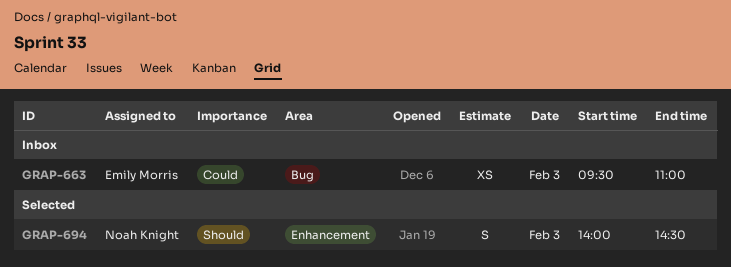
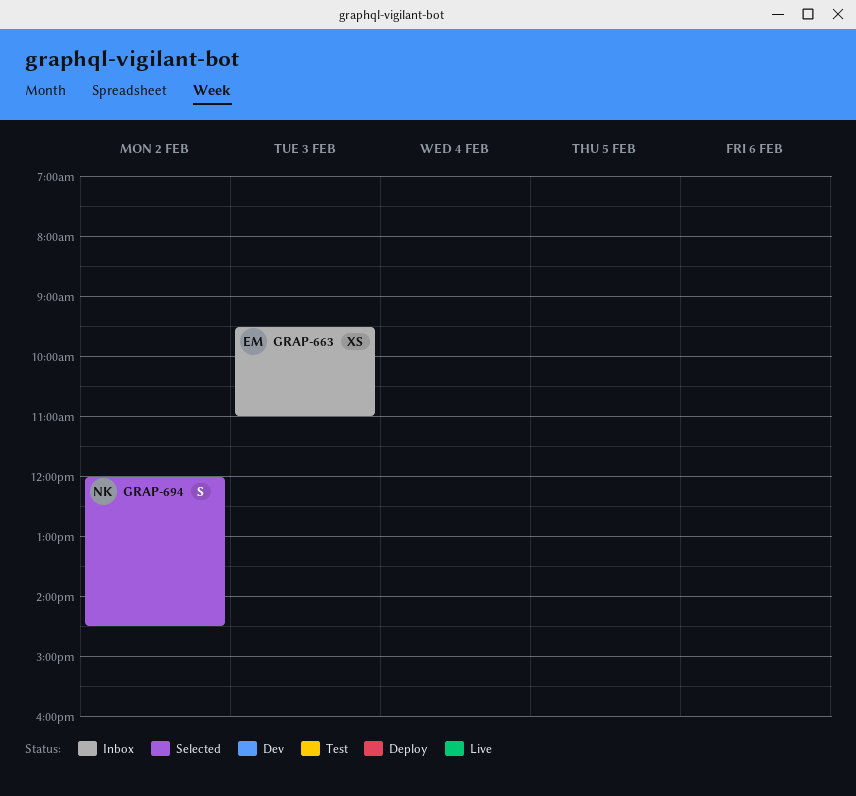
GRAP-694, day: Feb 3 -> Feb 2
GRAP-694, begins: 14:00 -> 12:00

